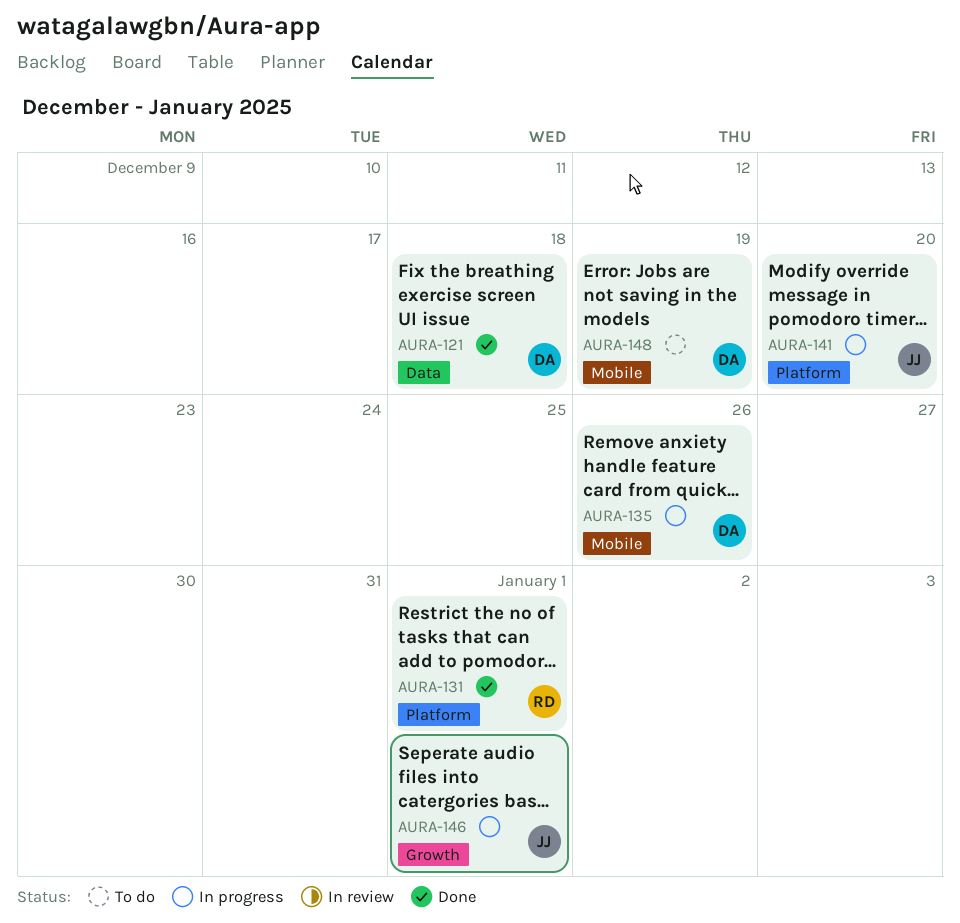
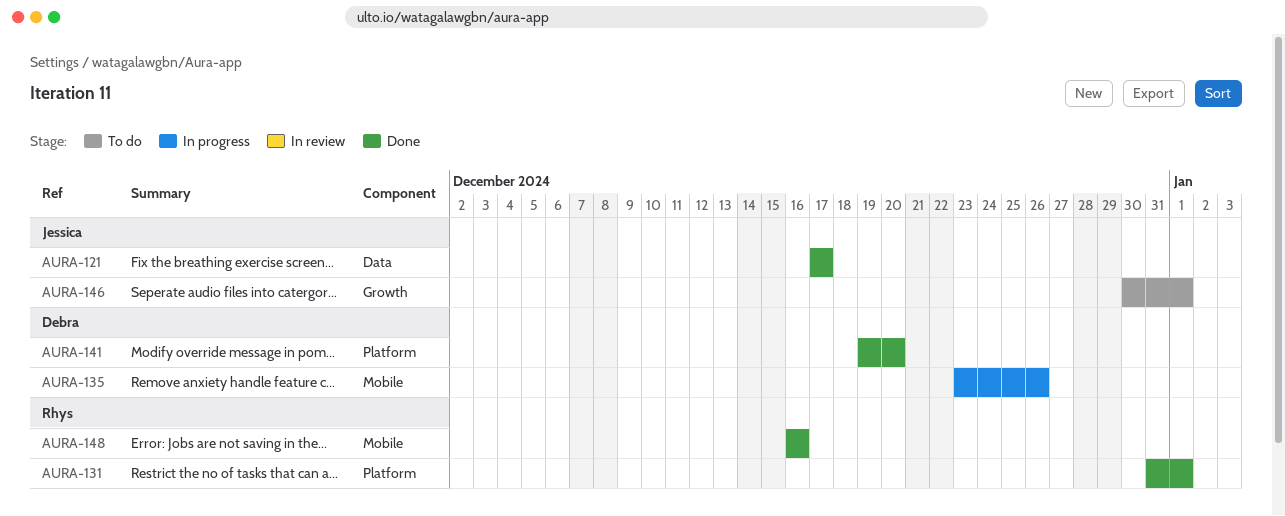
AURA-121, owner: Debra -> Jessica
AURA-121, due: Dec 18 -> Dec 17
AURA-141, status: In progress -> Done
AURA-141, owner: Jessica -> Debra
AURA-146, status: In progress -> To do
AURA-148, status: To do -> Done
AURA-148, owner: Debra -> Rhys
AURA-148, due: Dec 19 -> Dec 16

